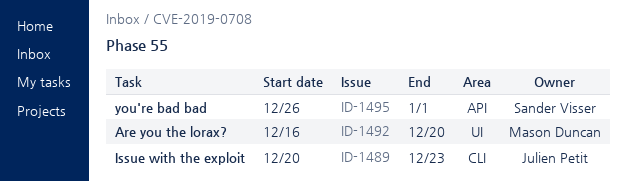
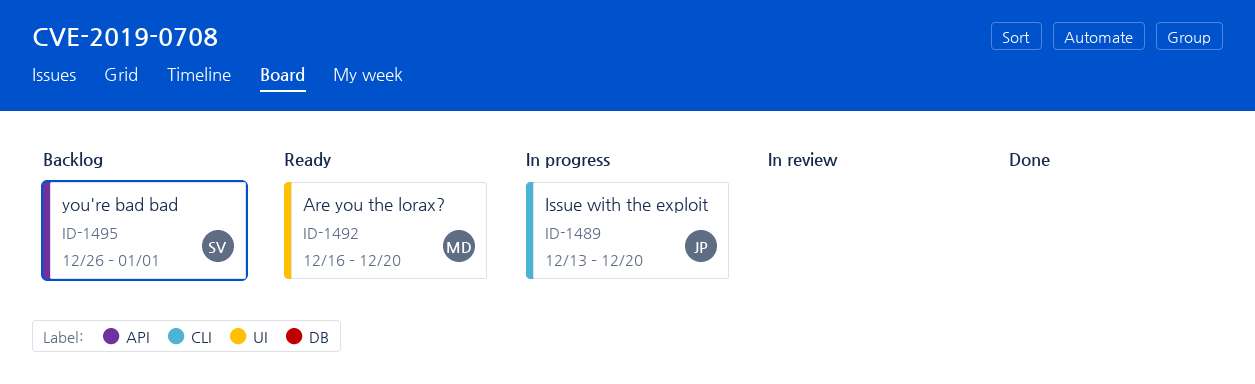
ID-1489, start: Dec 20 -> Dec 13
ID-1489, due: Dec 23 -> Dec 20

